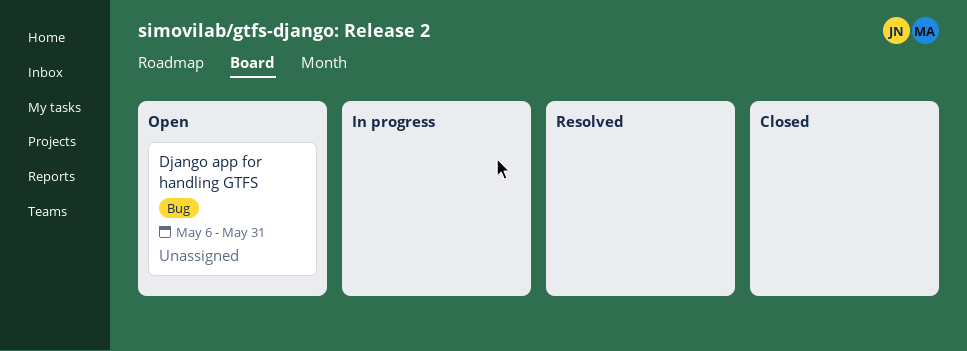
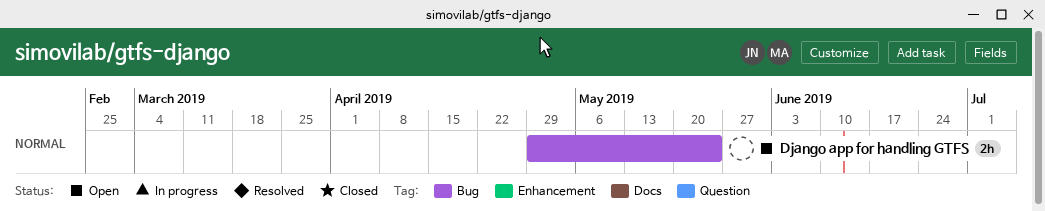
Django app for handling GTFS, start: May 6 -> Apr 29
Django app for handling GTFS, due: May 31 -> May 24

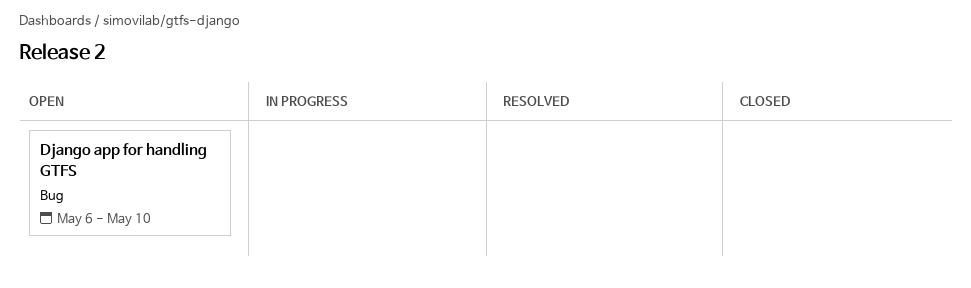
Django app for handling GTFS, start: Apr 29 -> May 6
Django app for handling GTFS, due: May 24 -> May 10

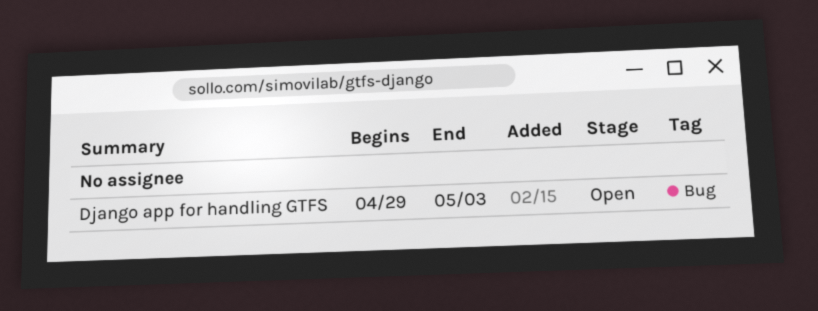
Django app for handling GTFS, start: May 6 -> Apr 29
Django app for handling GTFS, due: May 10 -> May 3

